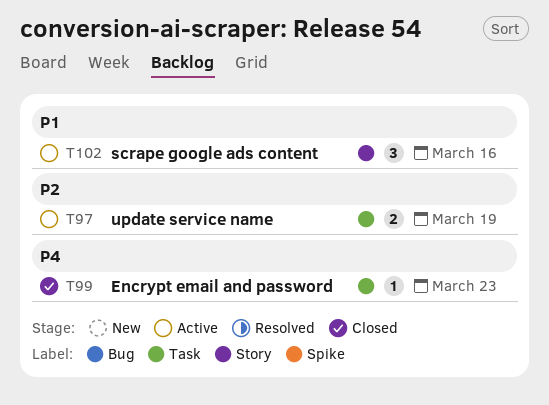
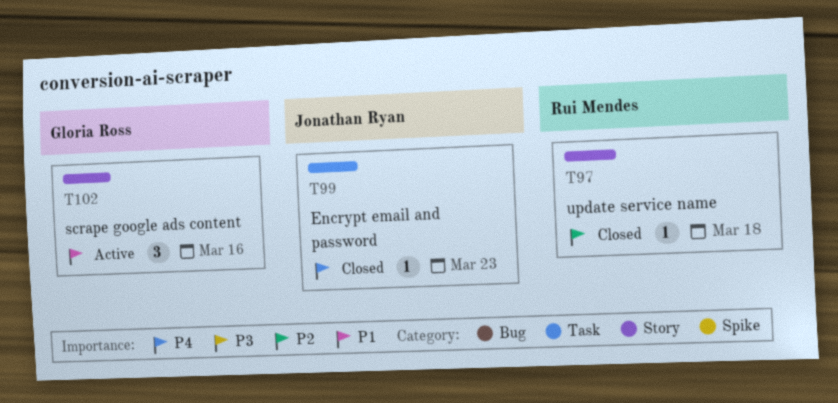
T97, status: Active -> Closed
T97, label: Task -> Story
T97, estimate: 2 -> 1
T97, due: Mar 19 -> Mar 18

